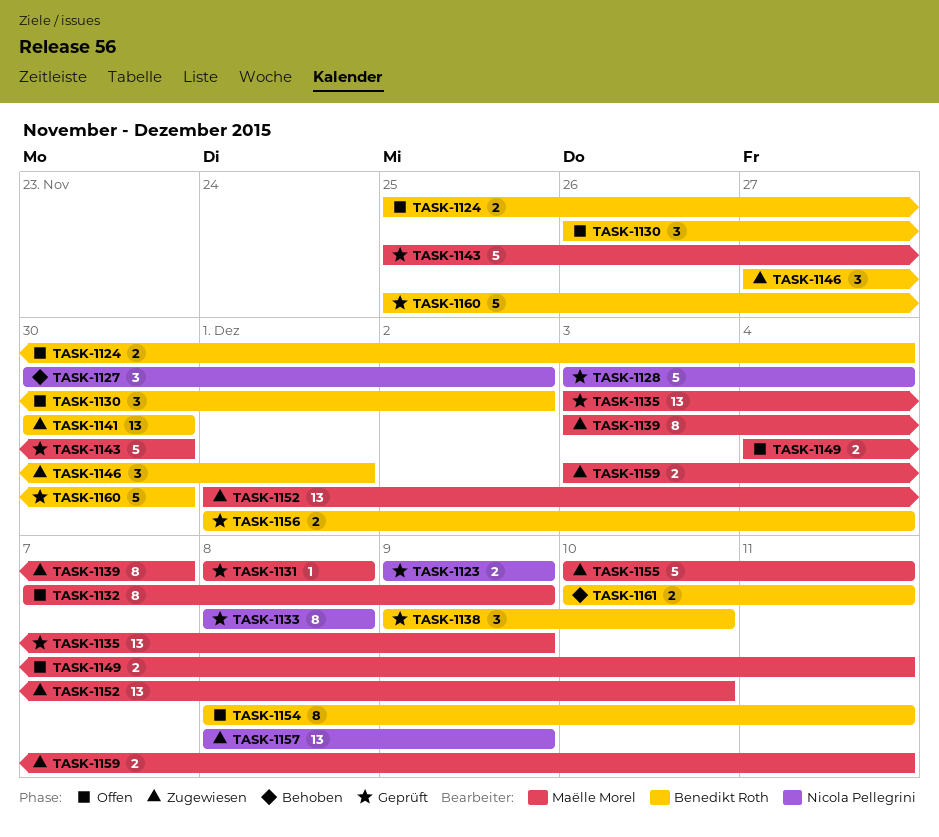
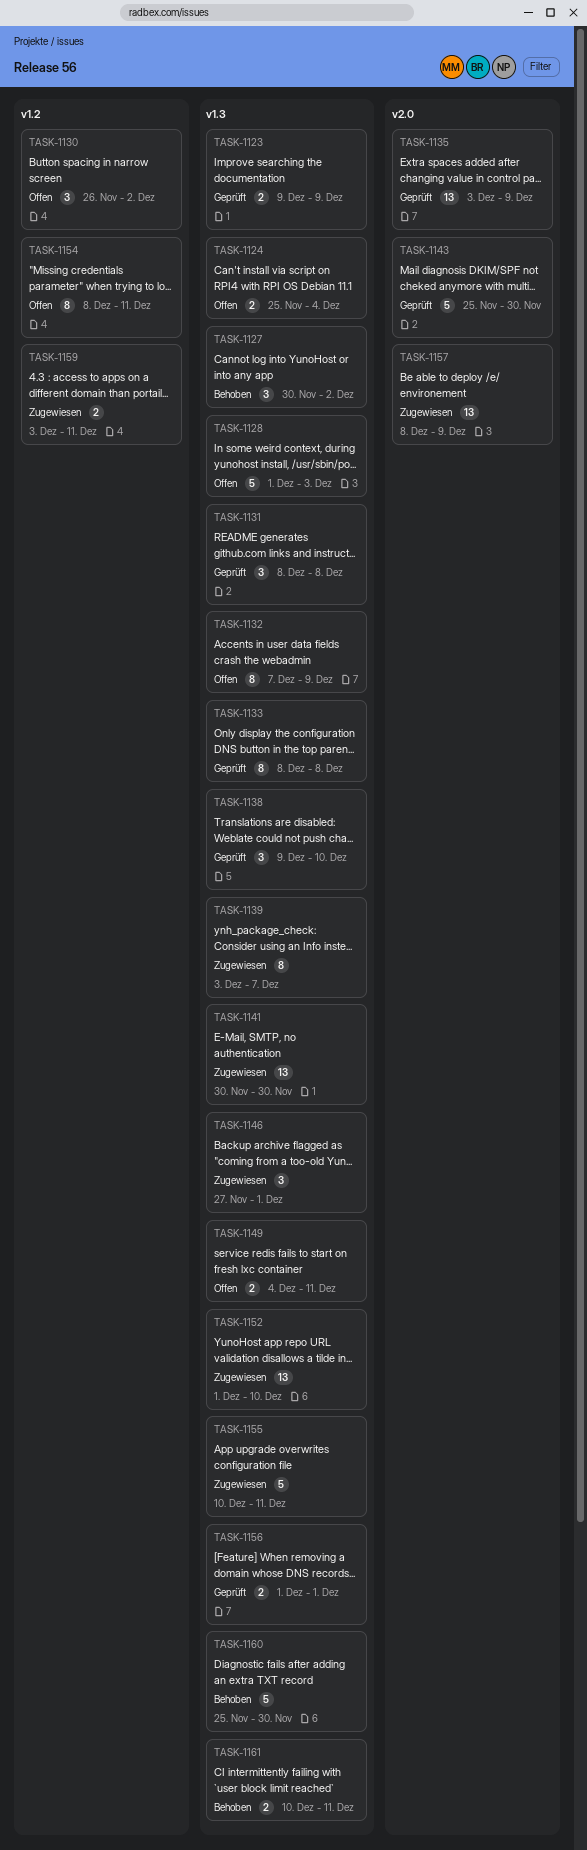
TASK-1128, status: Geprüft -> Offen
TASK-1128, start: Dec 3 -> Dec 1
TASK-1128, due: Dec 4 -> Dec 3
TASK-1131, estimate: 1 -> 3
TASK-1156, due: Dec 4 -> Dec 1
TASK-1160, status: Geprüft -> Behoben

